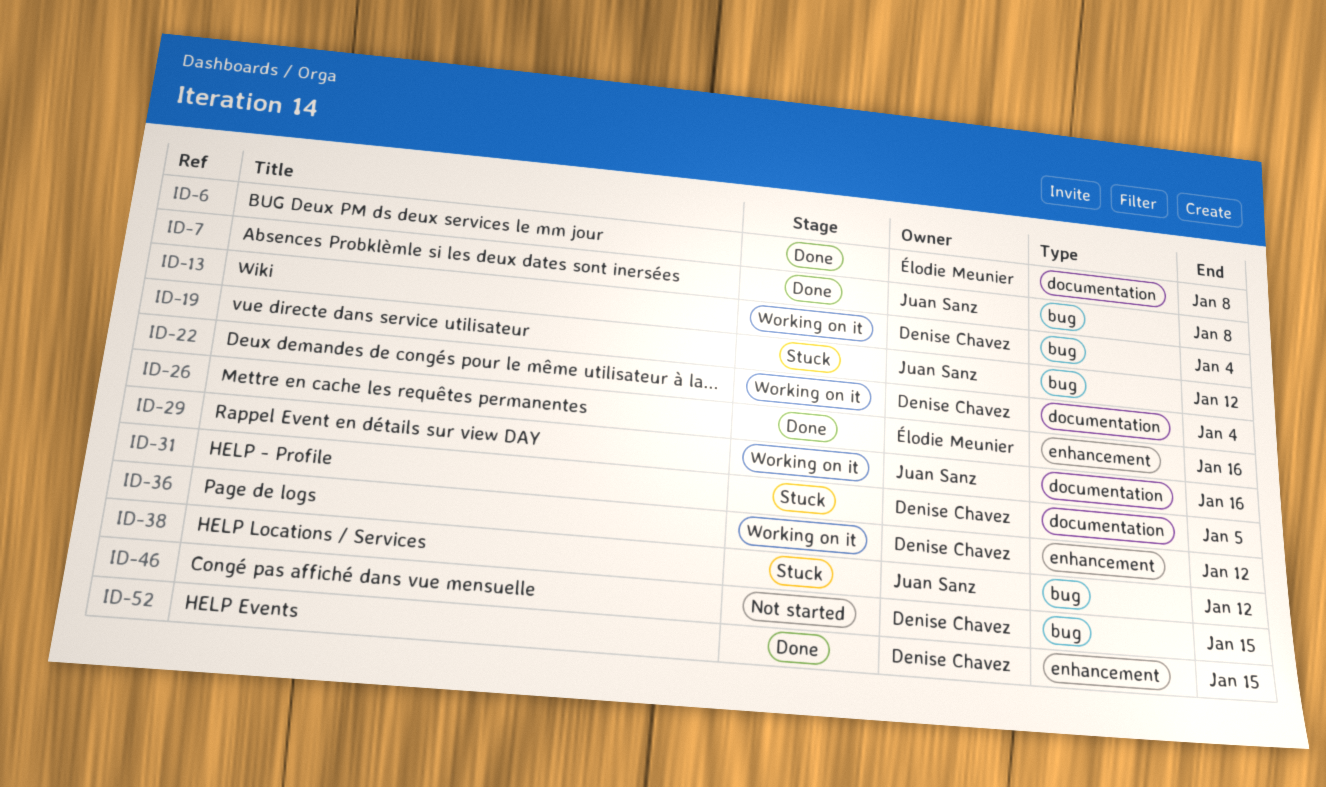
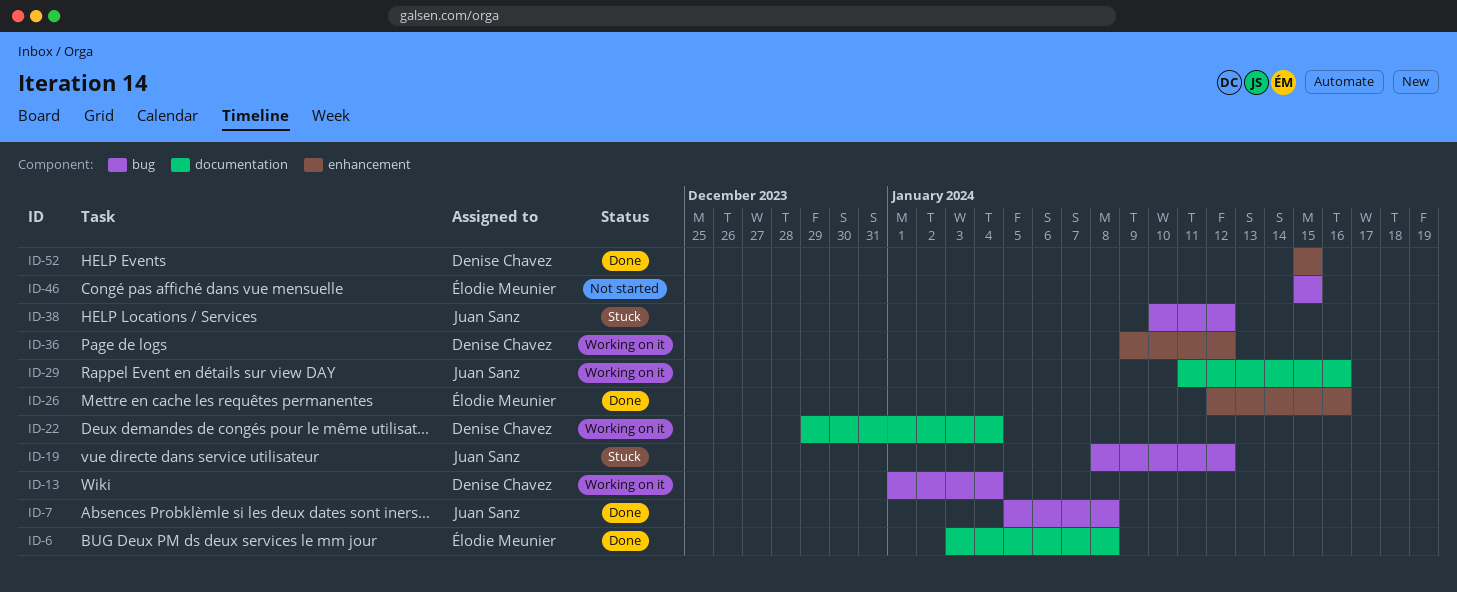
ID-31: present -> none
ID-46, owner: Denise Chavez -> Élodie Meunier

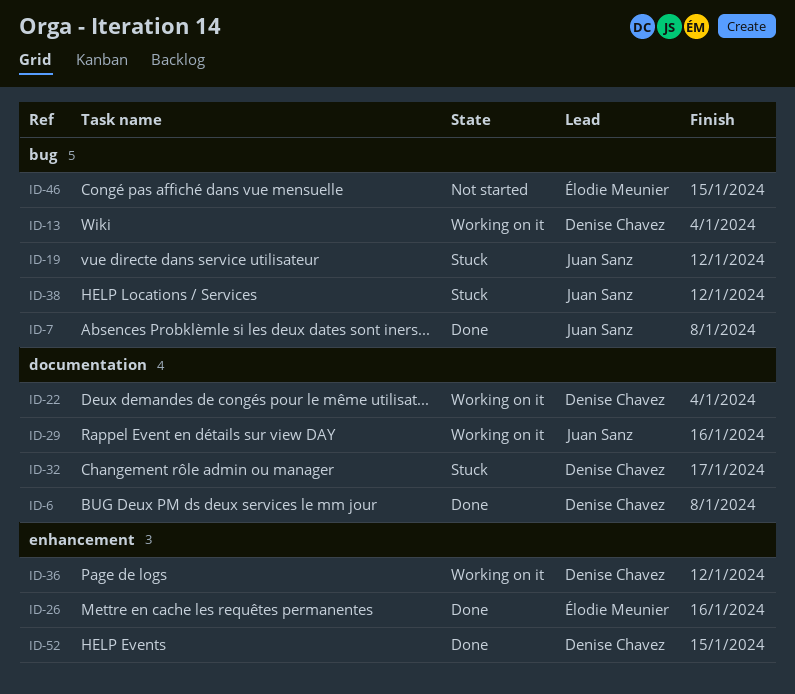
ID-6, owner: Élodie Meunier -> Denise Chavez
ID-32: none -> present

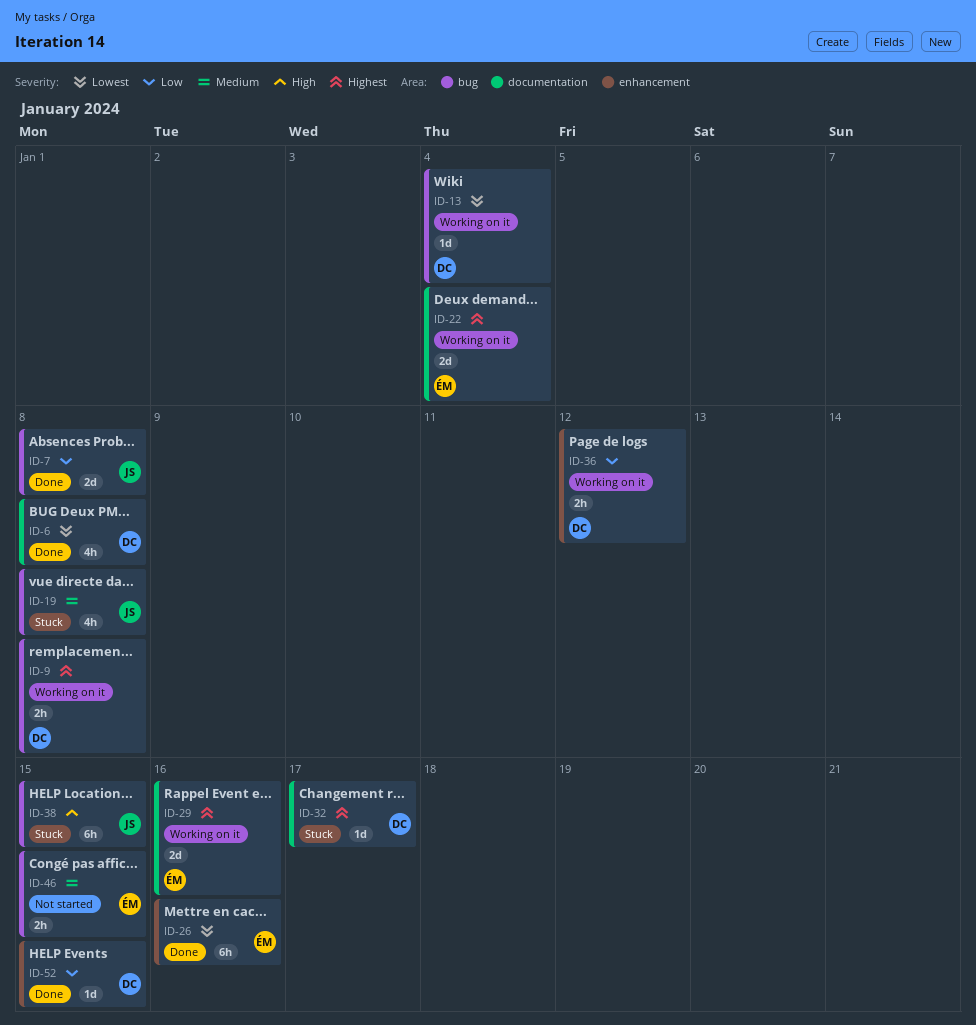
ID-9: none -> present
ID-19, due: Jan 12 -> Jan 8
ID-22, owner: Denise Chavez -> Élodie Meunier
ID-29, owner: Juan Sanz -> Élodie Meunier
ID-38, due: Jan 12 -> Jan 15

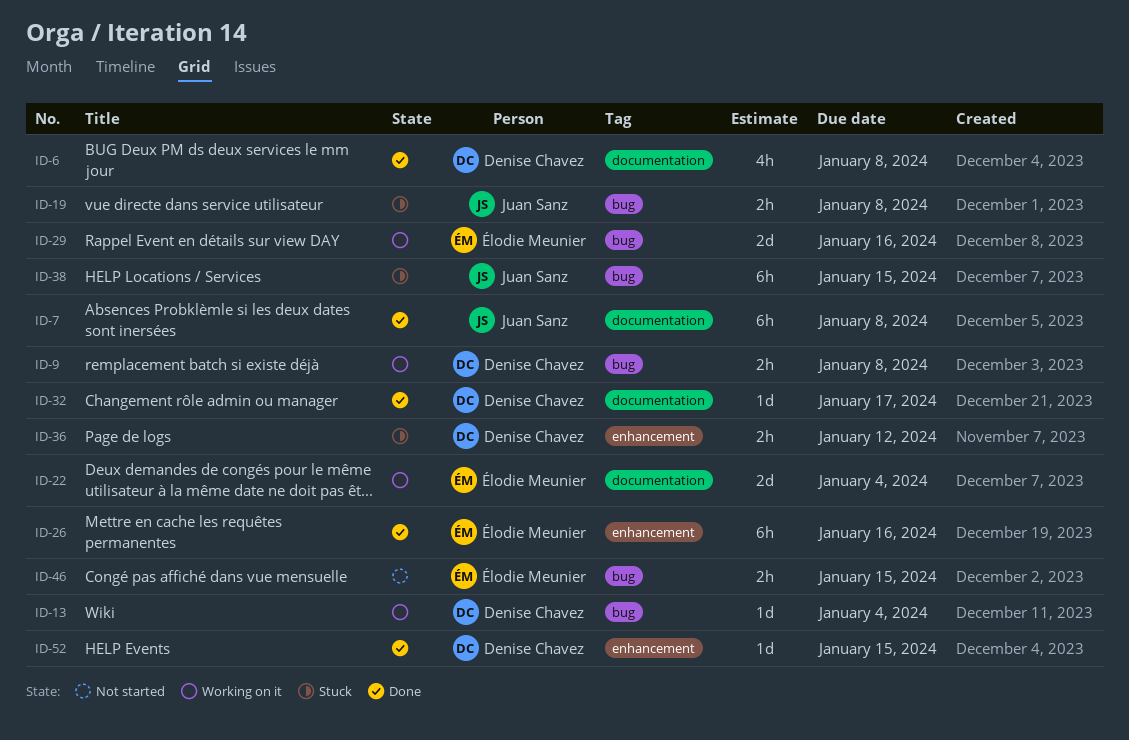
ID-7, label: bug -> documentation
ID-7, estimate: 2d -> 6h
ID-19, estimate: 4h -> 2h
ID-29, label: documentation -> bug
ID-32, status: Stuck -> Done
ID-36, status: Working on it -> Stuck

